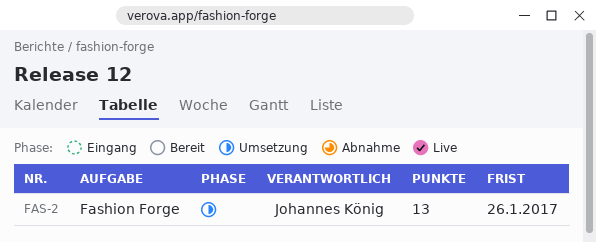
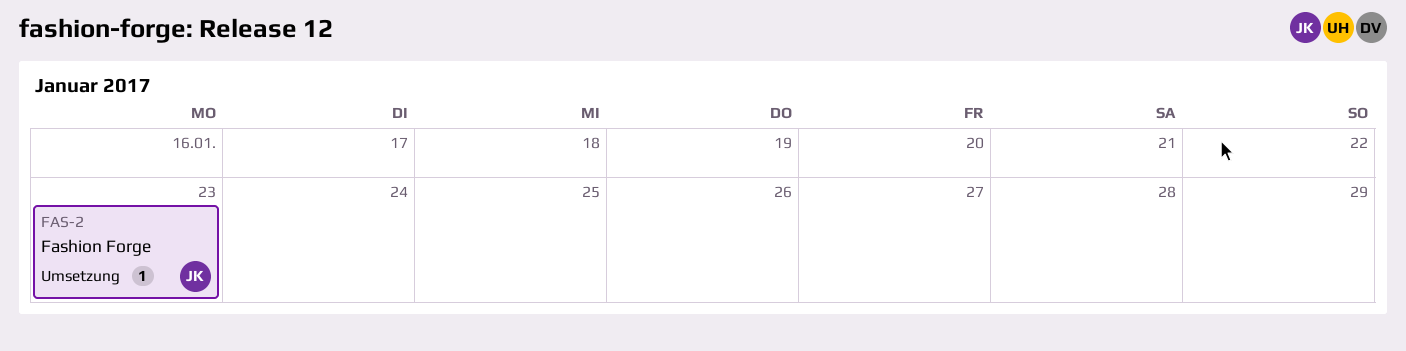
FAS-2, estimate: 13 -> 1
FAS-2, due: Jan 26 -> Jan 23

